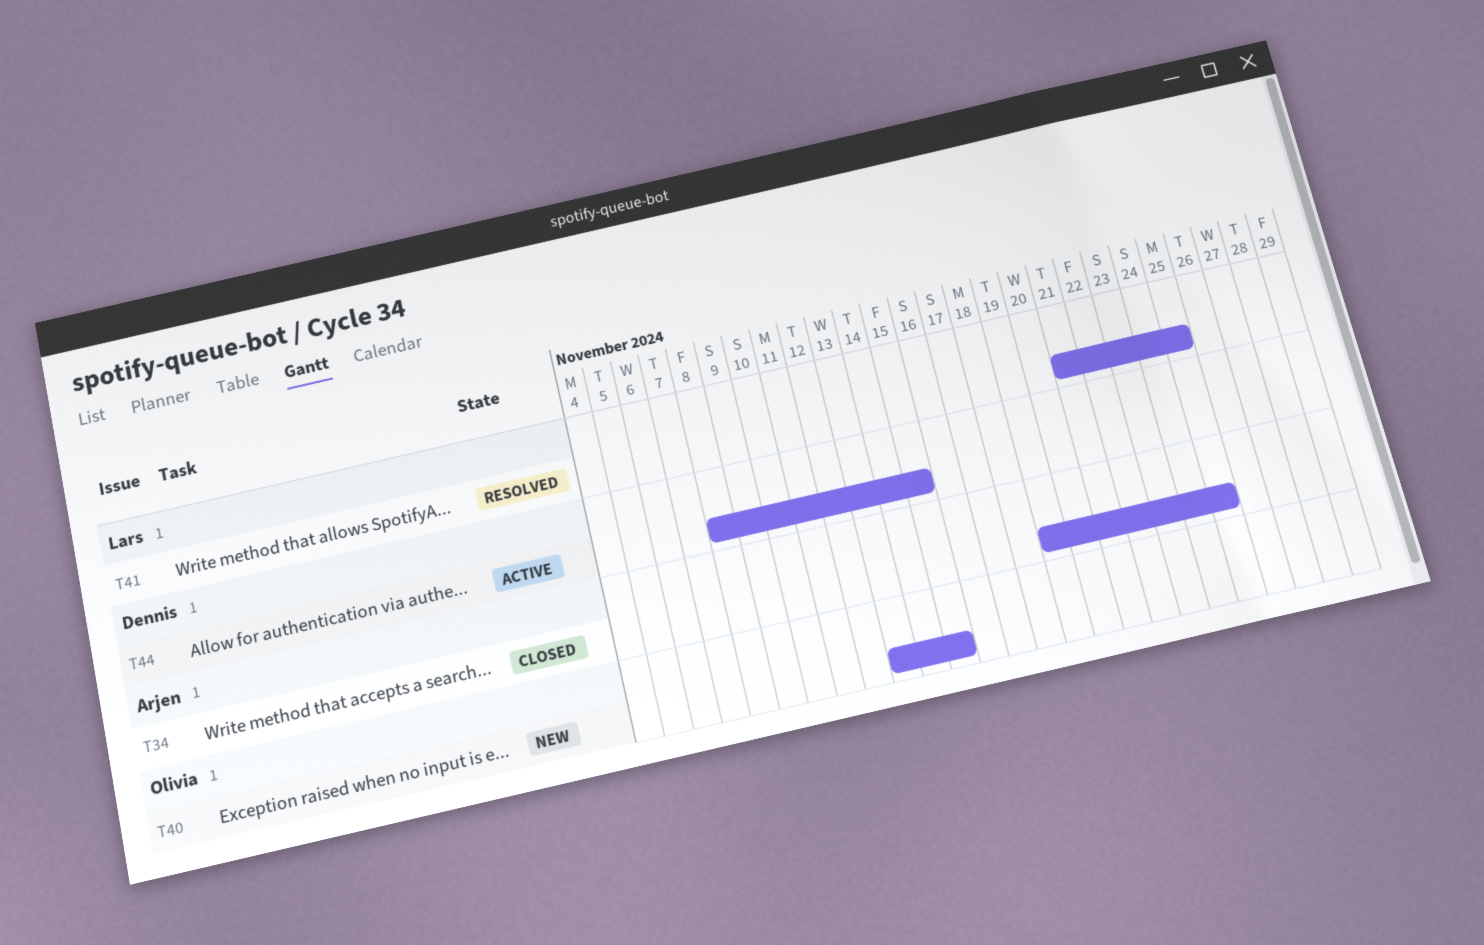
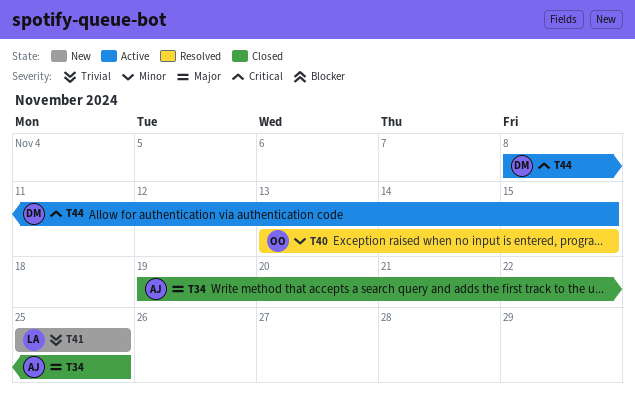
T40, status: New -> Resolved
T41, status: Resolved -> New
T41, start: Nov 21 -> Nov 25

